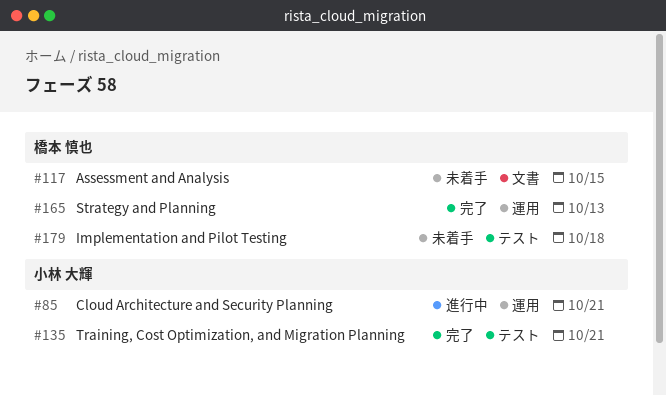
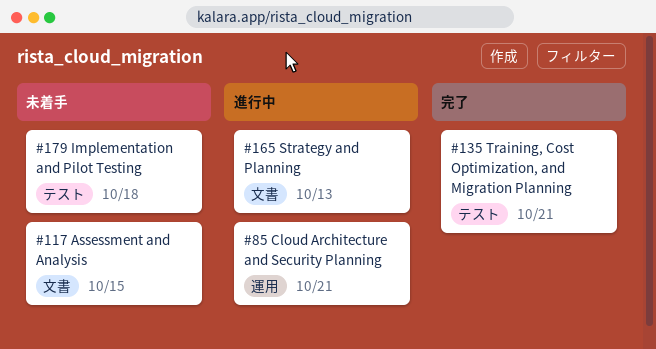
#165, status: 完了 -> 進行中
#165, label: 運用 -> 文書

